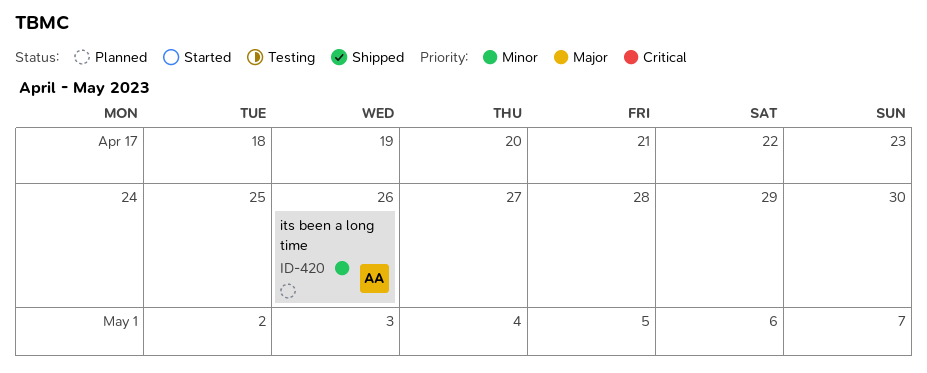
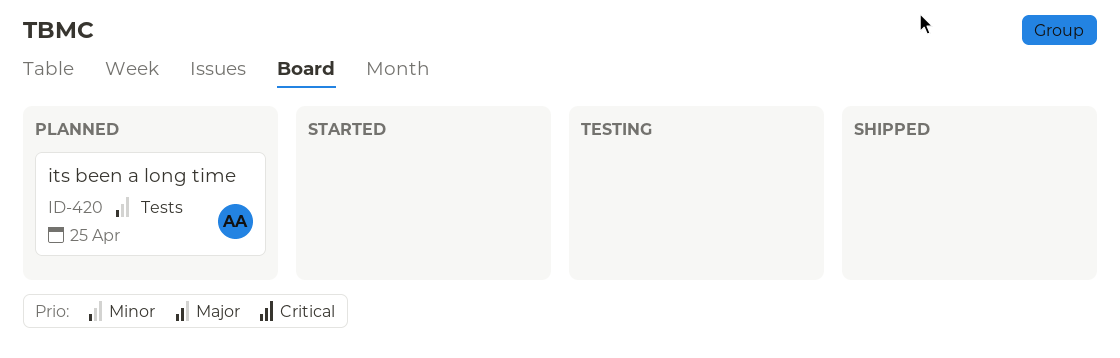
ID-420, due: Apr 26 -> Apr 25

